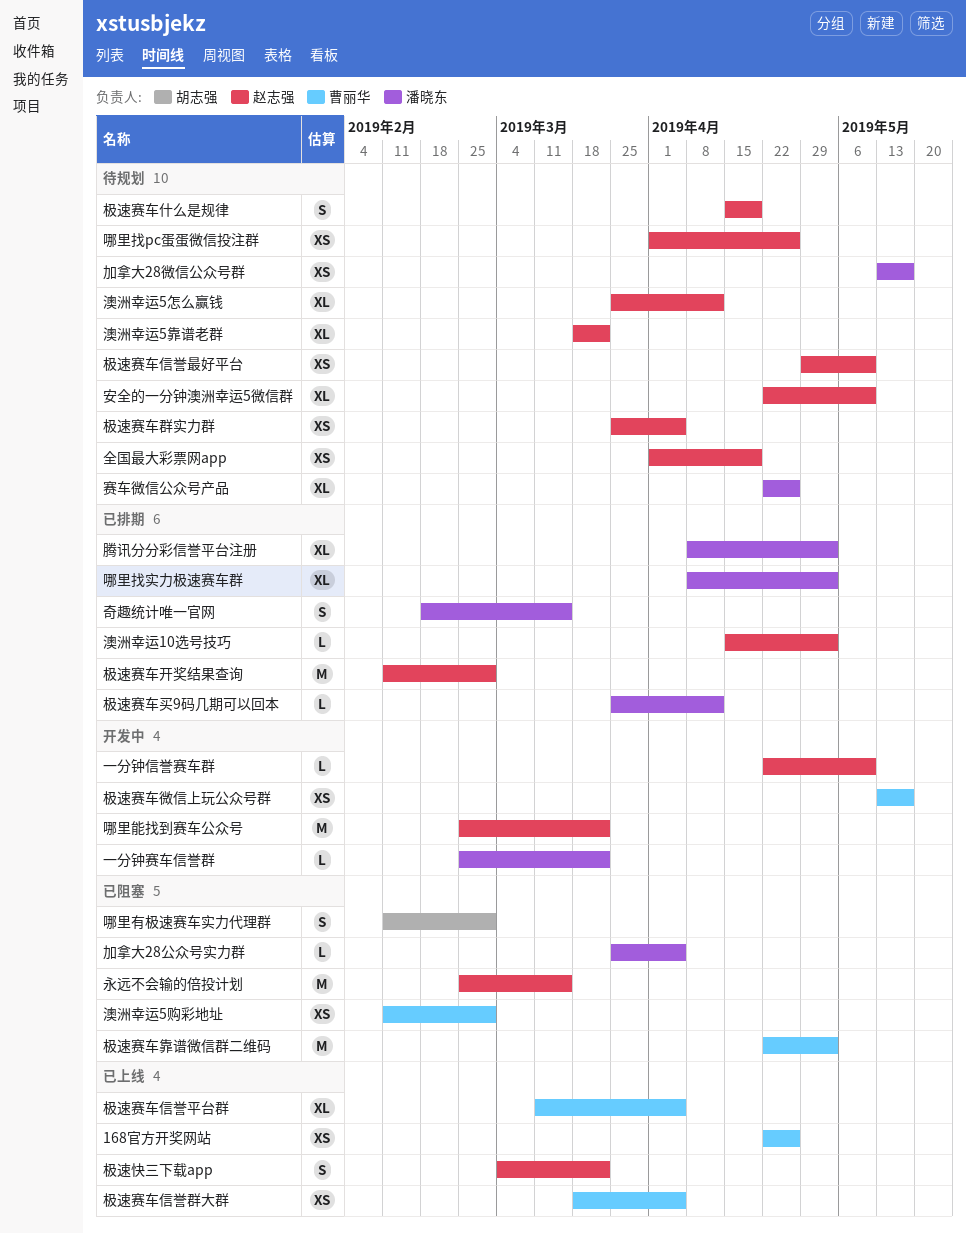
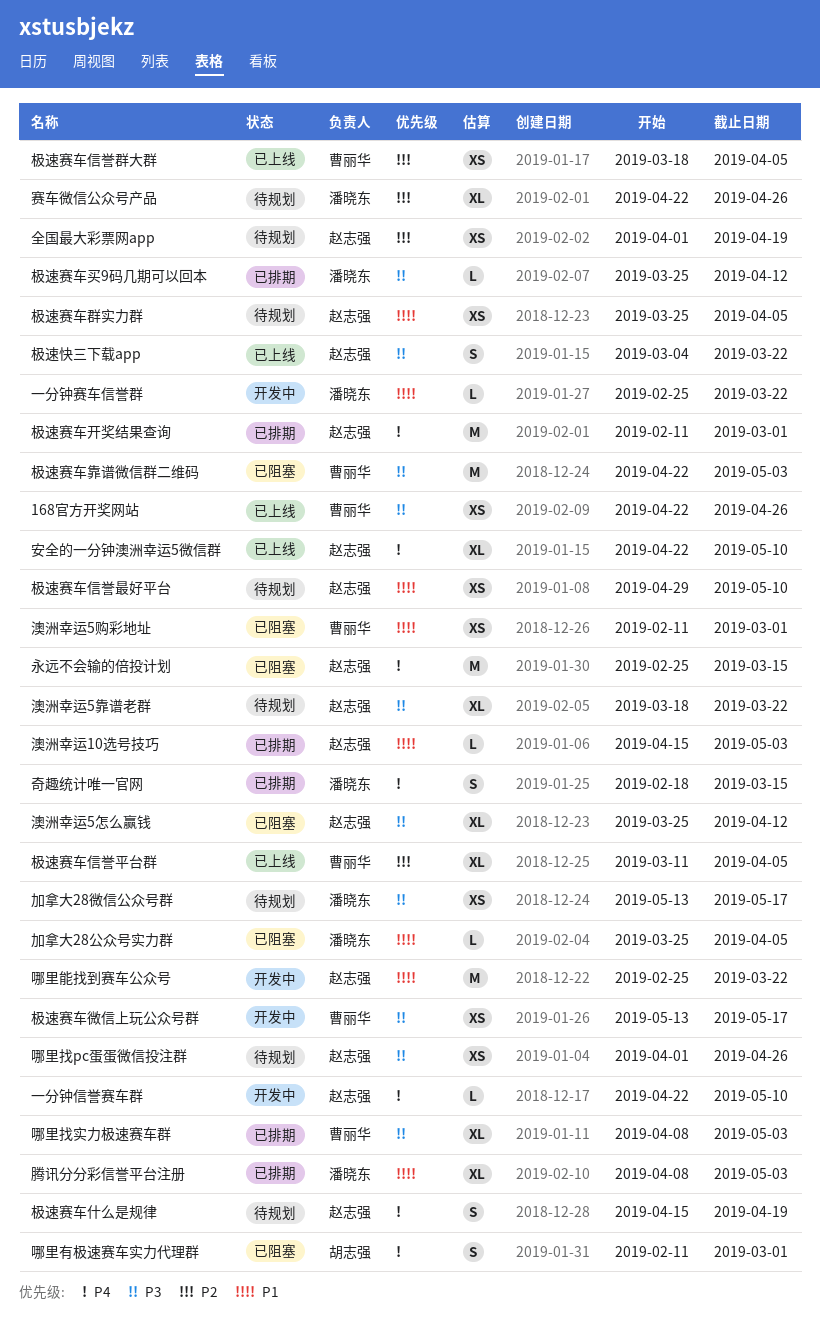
哪里找实力极速赛车群, owner: 潘晓东 -> 曹丽华
安全的一分钟澳洲幸运5微信群, status: 待规划 -> 已上线
澳洲幸运5怎么赢钱, status: 待规划 -> 已阻塞

